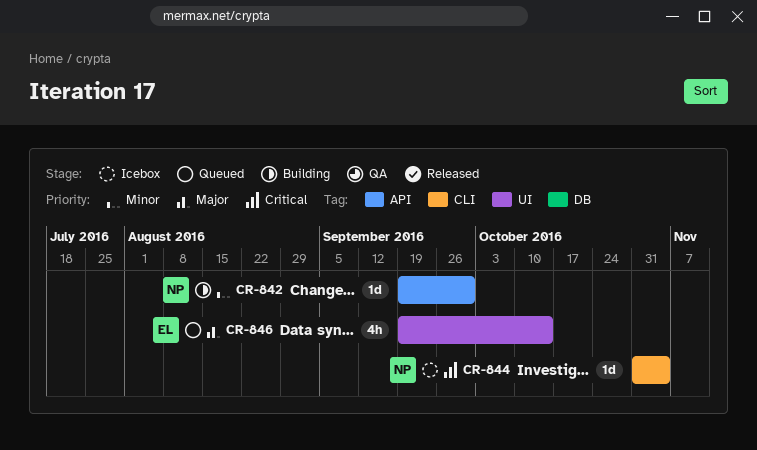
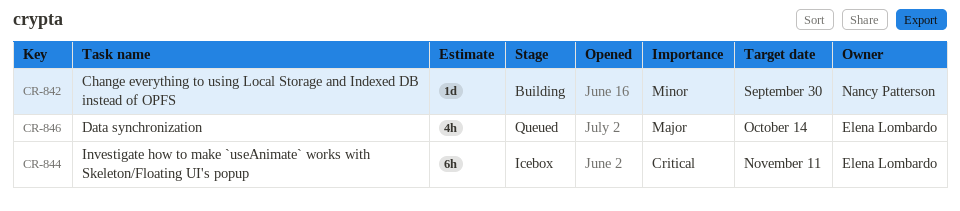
CR-844, owner: Nancy Patterson -> Elena Lombardo
CR-844, estimate: 1d -> 6h
CR-844, due: Nov 4 -> Nov 11

